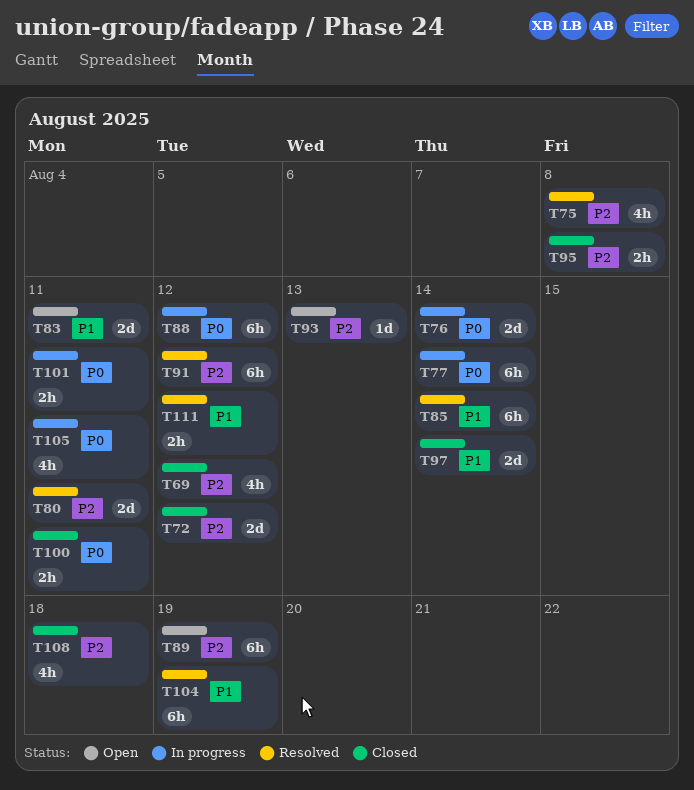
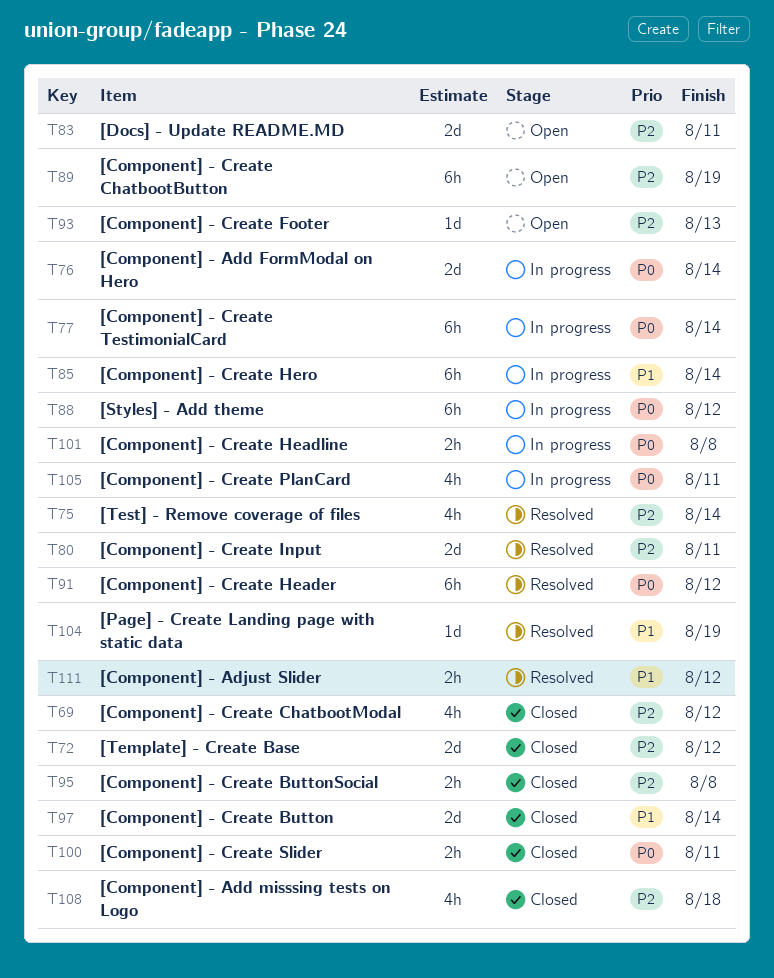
T75, due: Aug 8 -> Aug 14
T83, priority: P1 -> P2
T85, status: Resolved -> In progress
T91, priority: P2 -> P0
T101, due: Aug 11 -> Aug 8
T104, estimate: 6h -> 1d

